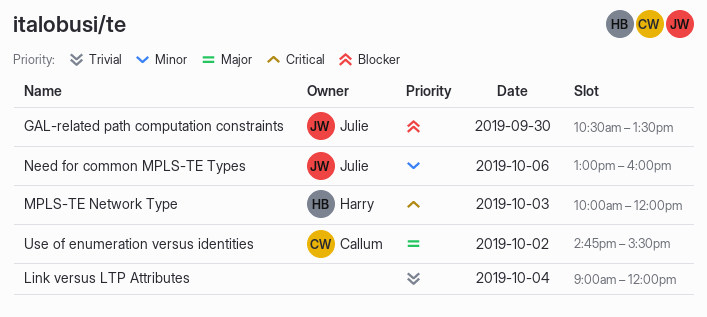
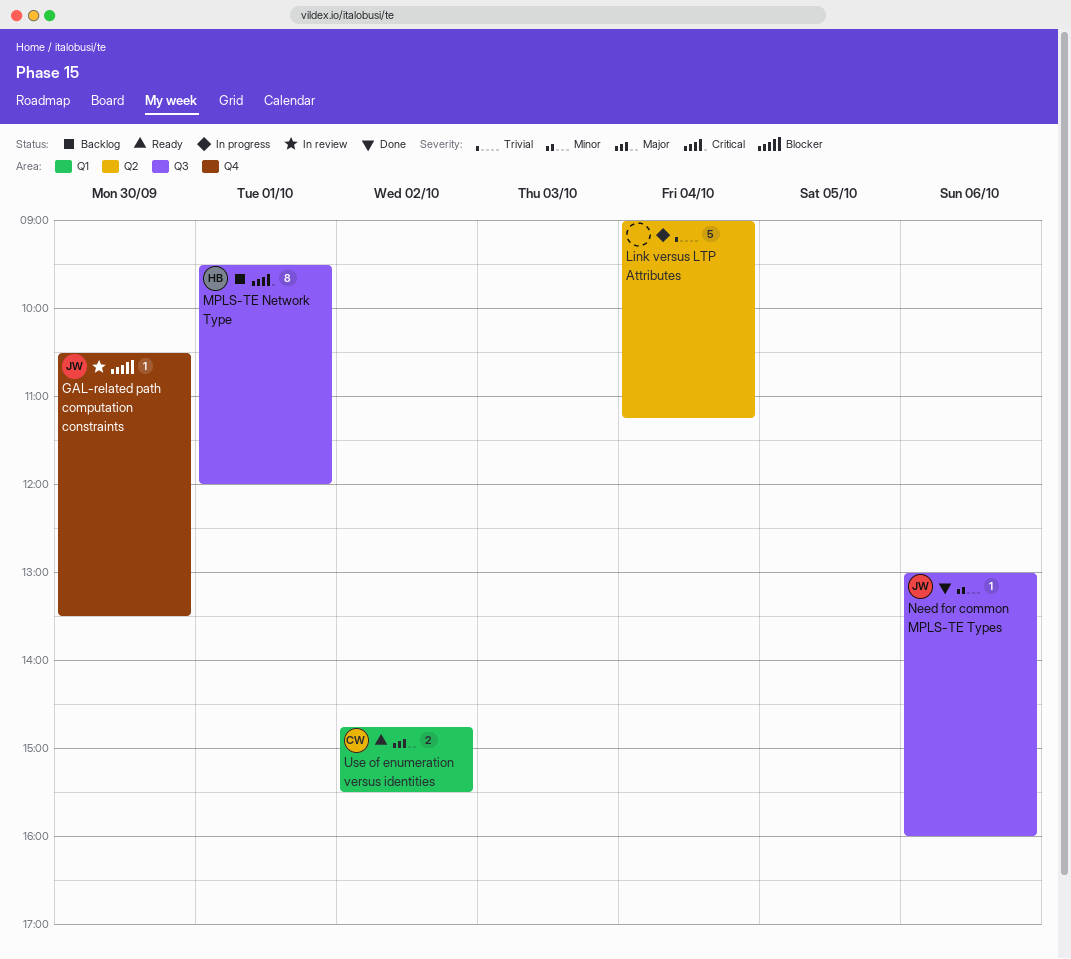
Link versus LTP Attributes, ends: 12:00 -> 11:15
MPLS-TE Network Type, day: Oct 3 -> Oct 1
MPLS-TE Network Type, begins: 10:00 -> 09:30

